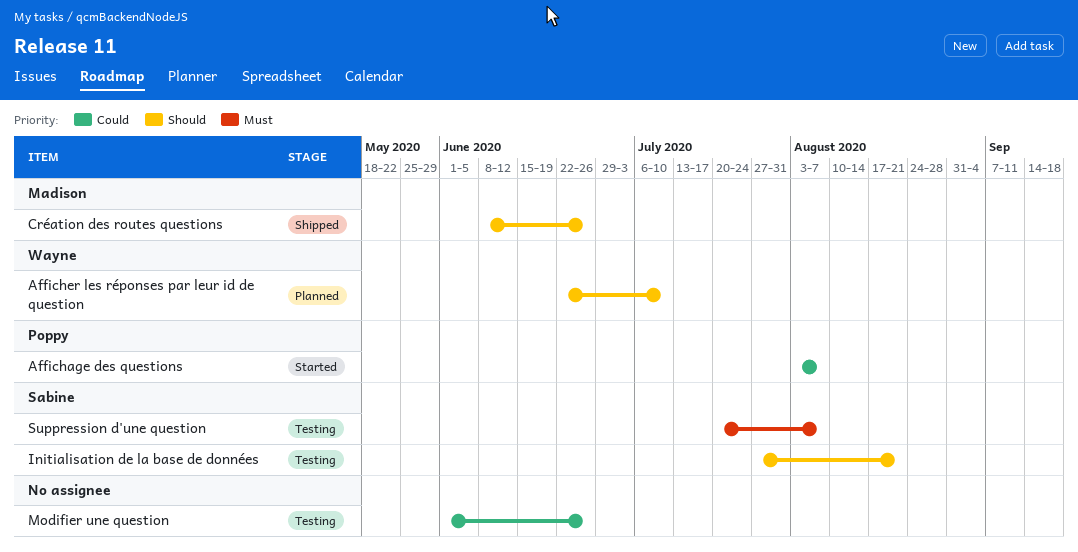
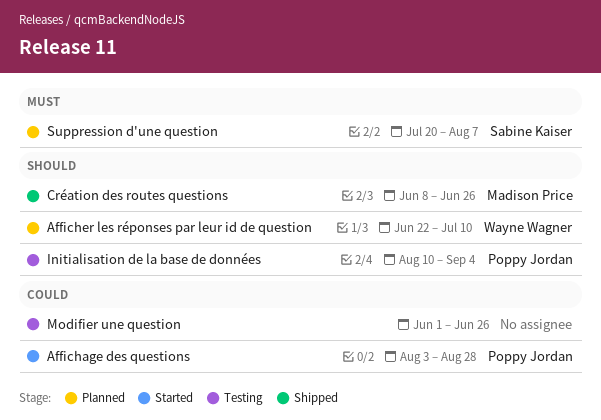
Affichage des questions, due: Aug 7 -> Aug 28
Initialisation de la base de données, owner: Sabine Kaiser -> Poppy Jordan
Initialisation de la base de données, start: Jul 27 -> Aug 10
Initialisation de la base de données, due: Aug 21 -> Sep 4
Suppression d'une question, status: Testing -> Planned

